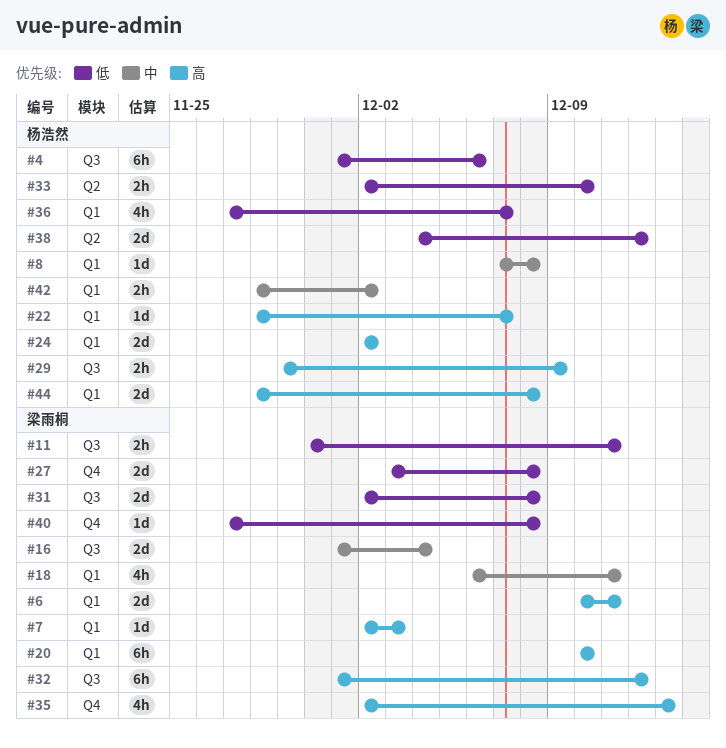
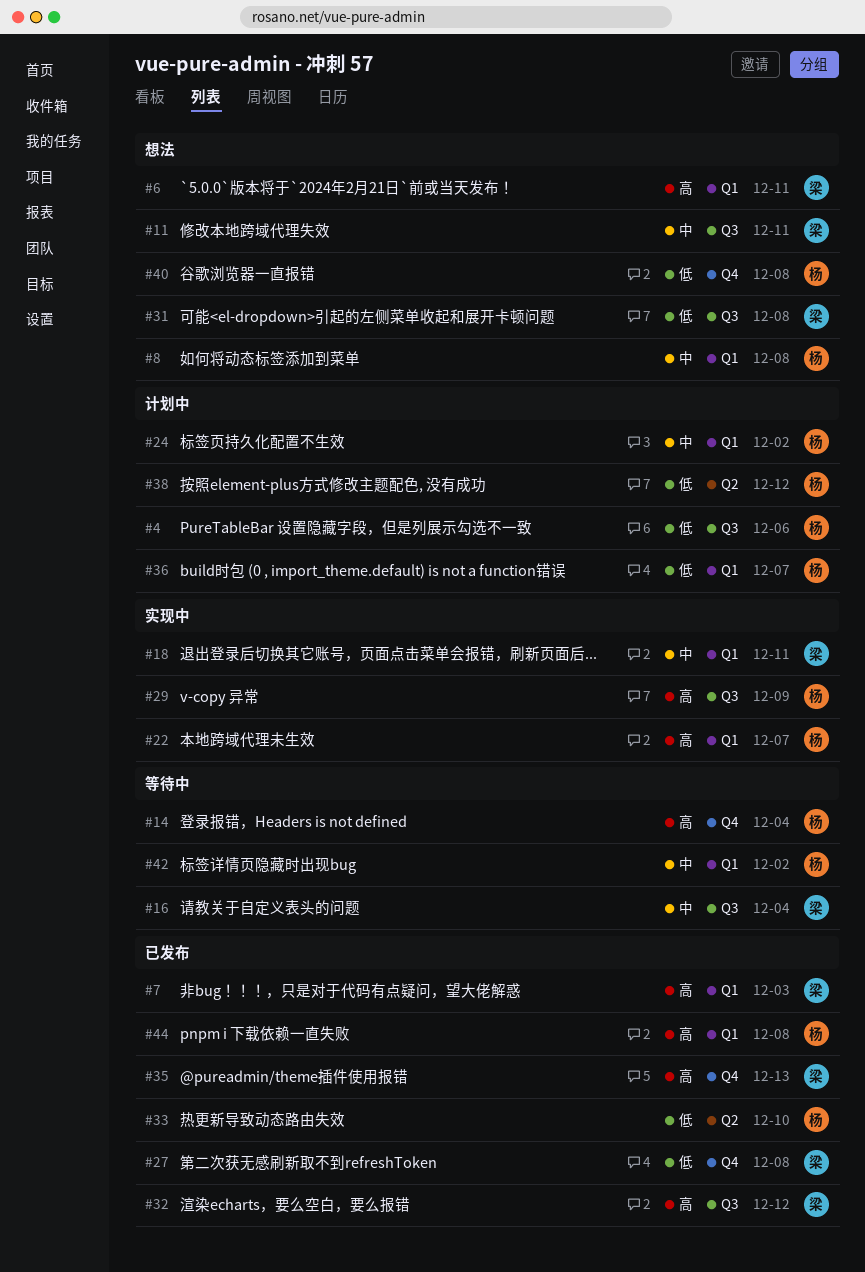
#11, priority: 低 -> 中
#14: none -> present
#20: present -> none
#24, priority: 高 -> 中
#40, owner: 梁雨桐 -> 杨浩然

